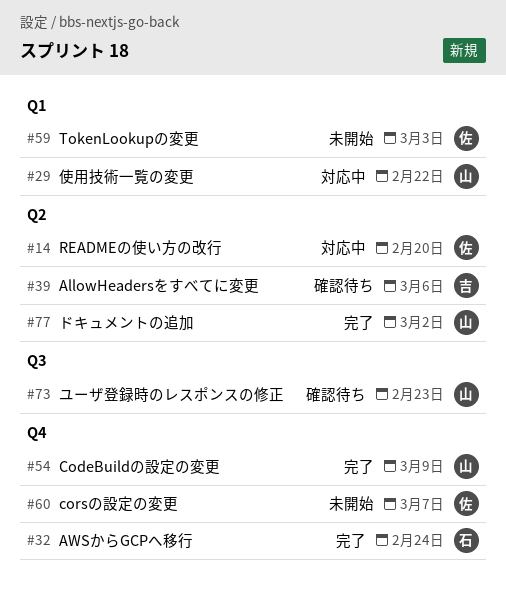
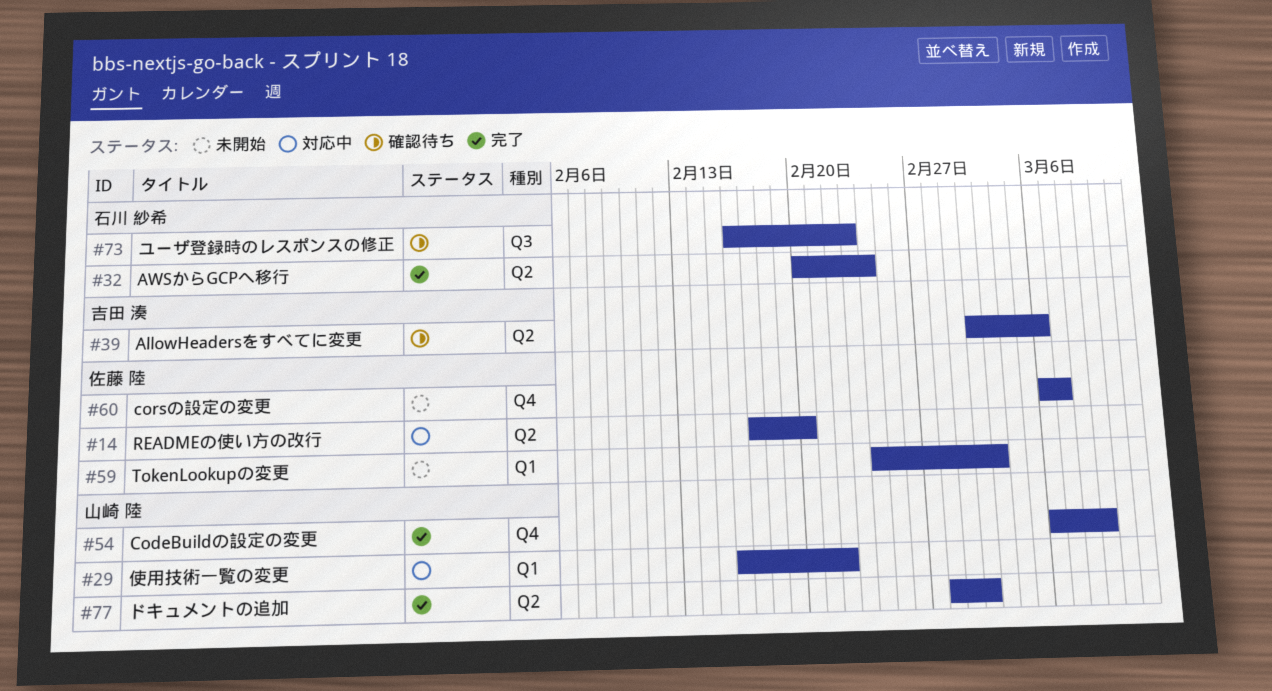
#32, label: Q4 -> Q2
#73, owner: 山崎 陸 -> 石川 紗希

